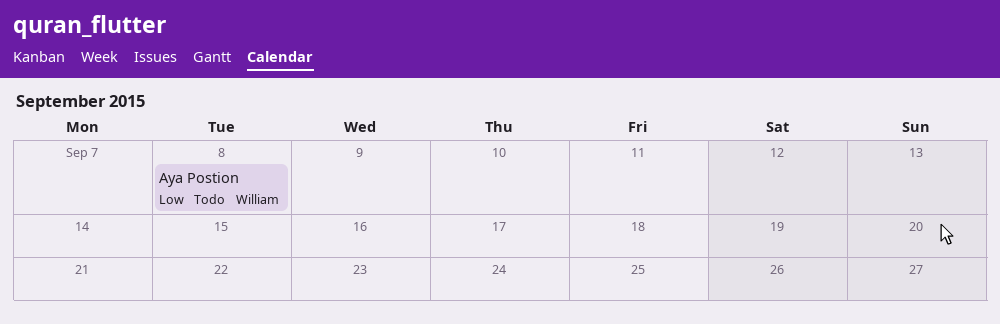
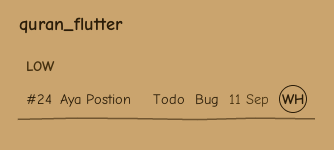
Aya Postion, due: Sep 8 -> Sep 11

